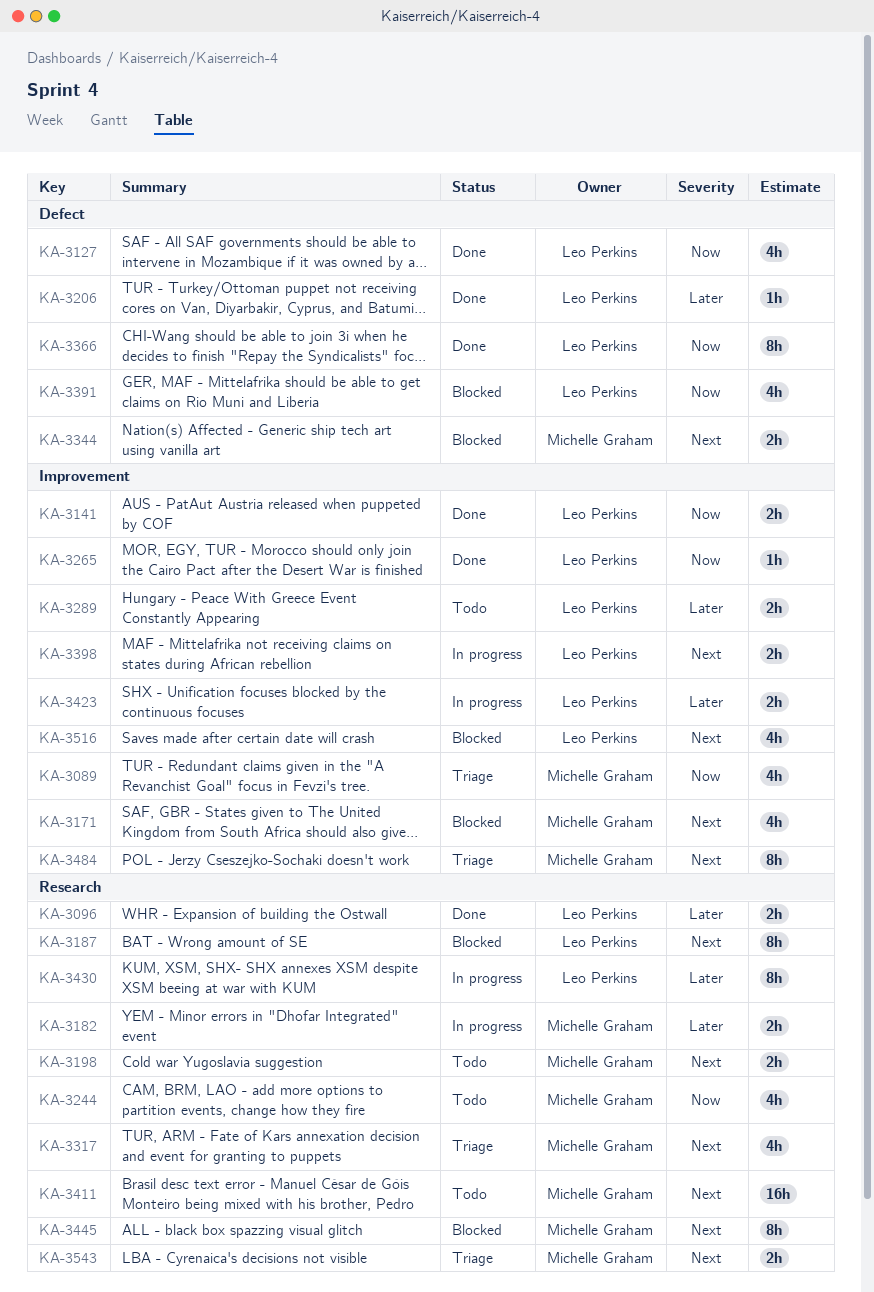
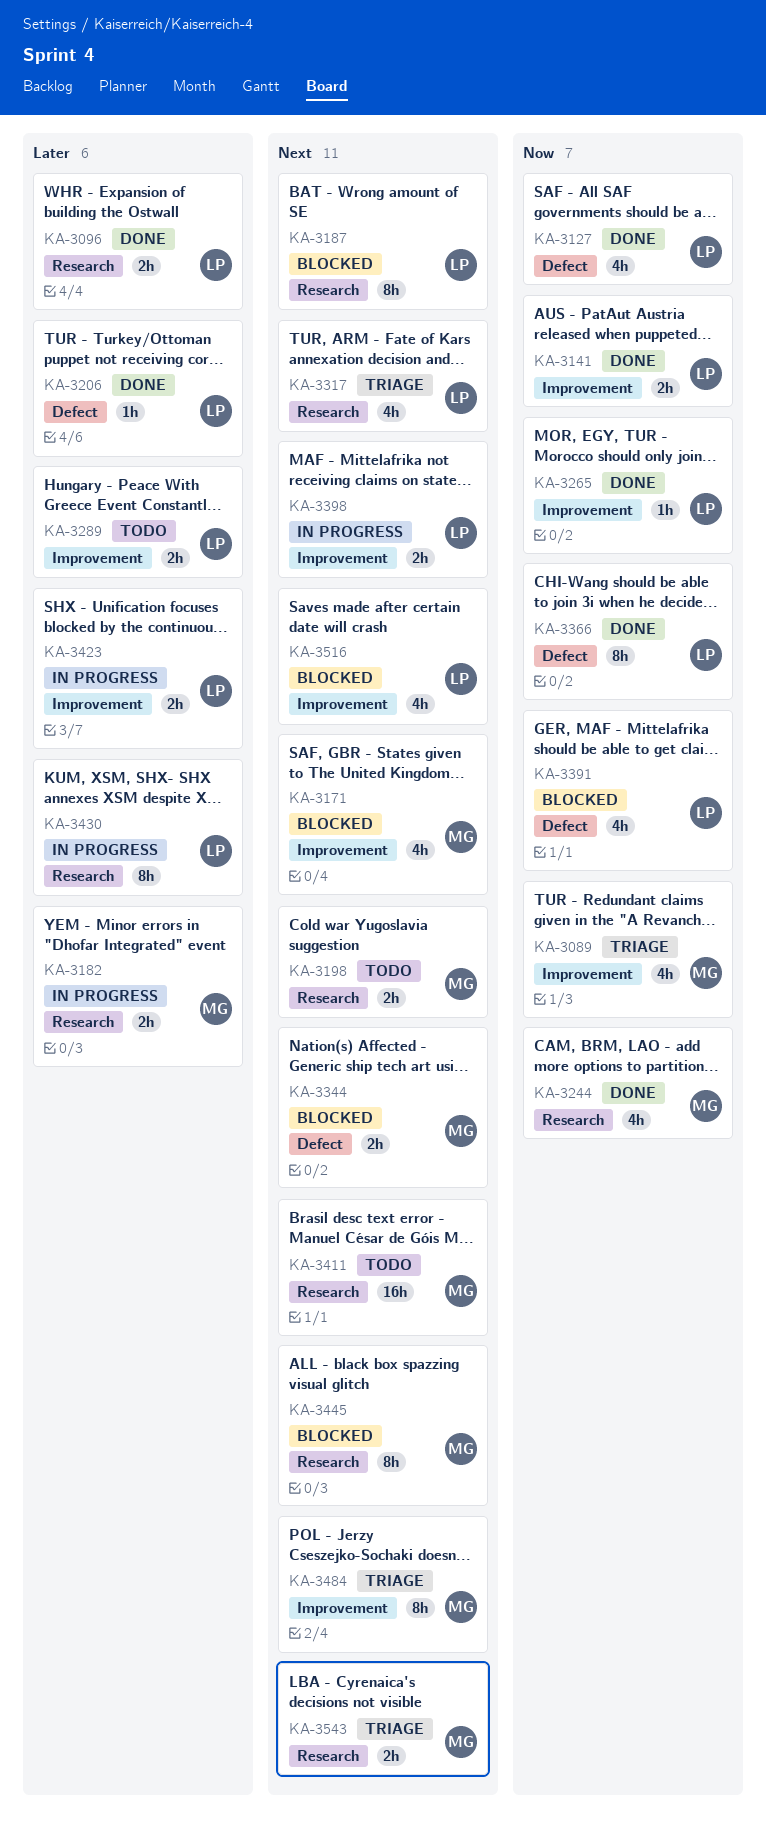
KA-3244, status: Todo -> Done
KA-3317, owner: Michelle Graham -> Leo Perkins

